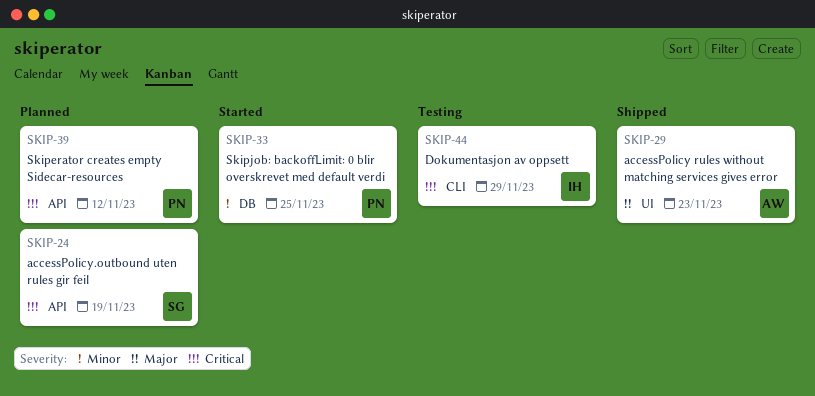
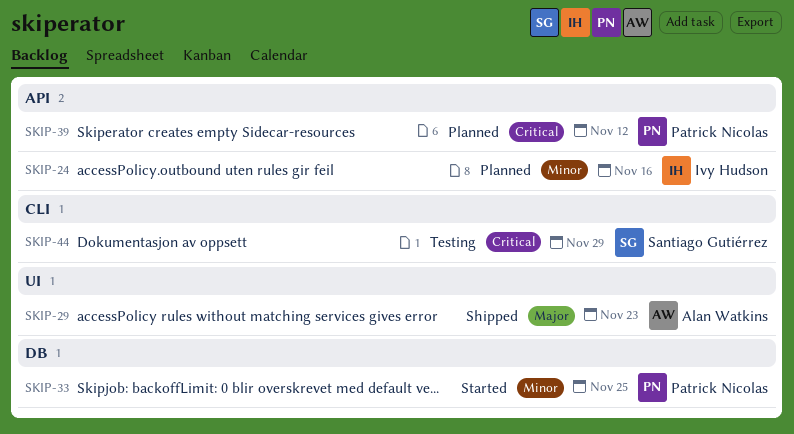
SKIP-24, owner: Santiago Gutiérrez -> Ivy Hudson
SKIP-24, priority: Critical -> Minor
SKIP-24, due: Nov 19 -> Nov 16
SKIP-44, owner: Ivy Hudson -> Santiago Gutiérrez

